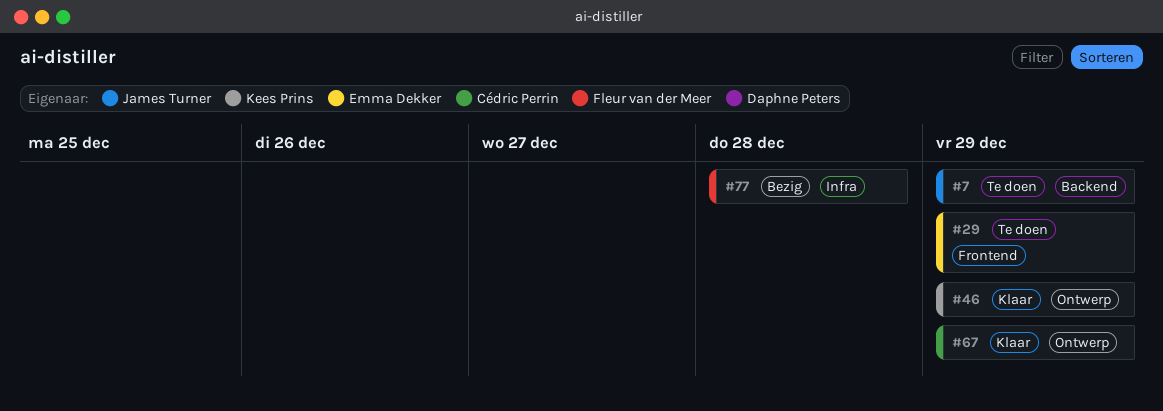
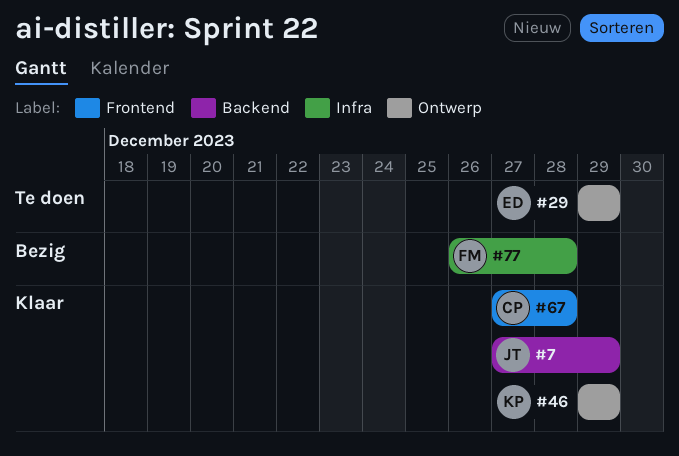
#7, status: Te doen -> Klaar
#29, label: Frontend -> Ontwerp
#67, label: Ontwerp -> Frontend
#67, due: Dec 29 -> Dec 28

